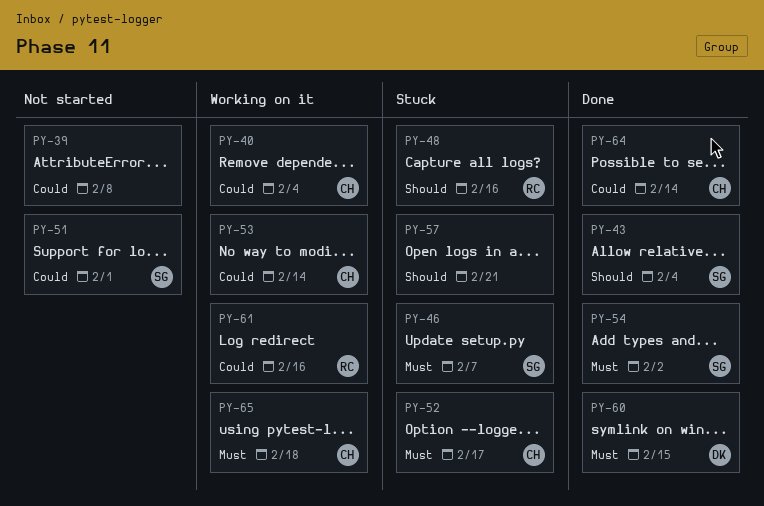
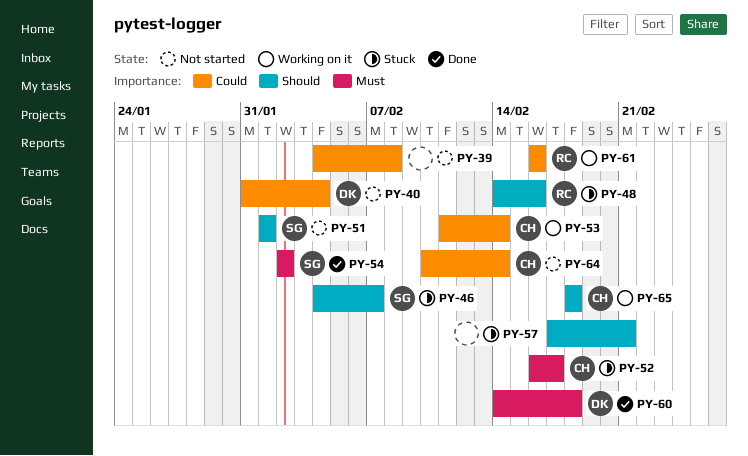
PY-40, status: Working on it -> Not started
PY-40, owner: CH -> DK
PY-43: present -> none
PY-46, priority: Must -> Should
PY-51, priority: Could -> Should
PY-60, due: Feb 15 -> Feb 18
PY-64, status: Done -> Not started
PY-65, priority: Must -> Should

